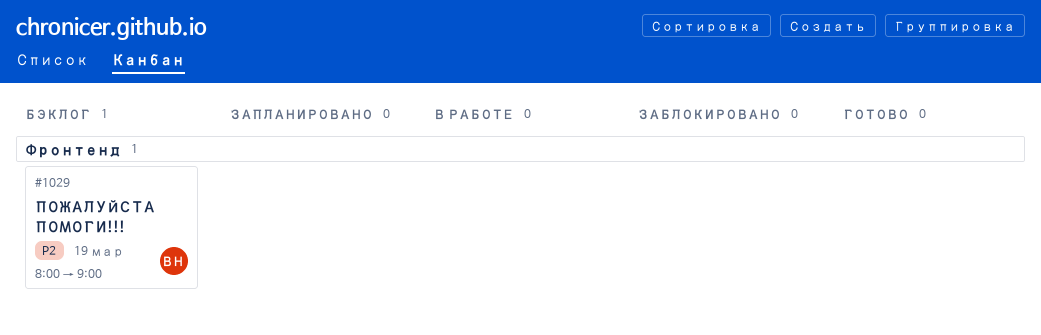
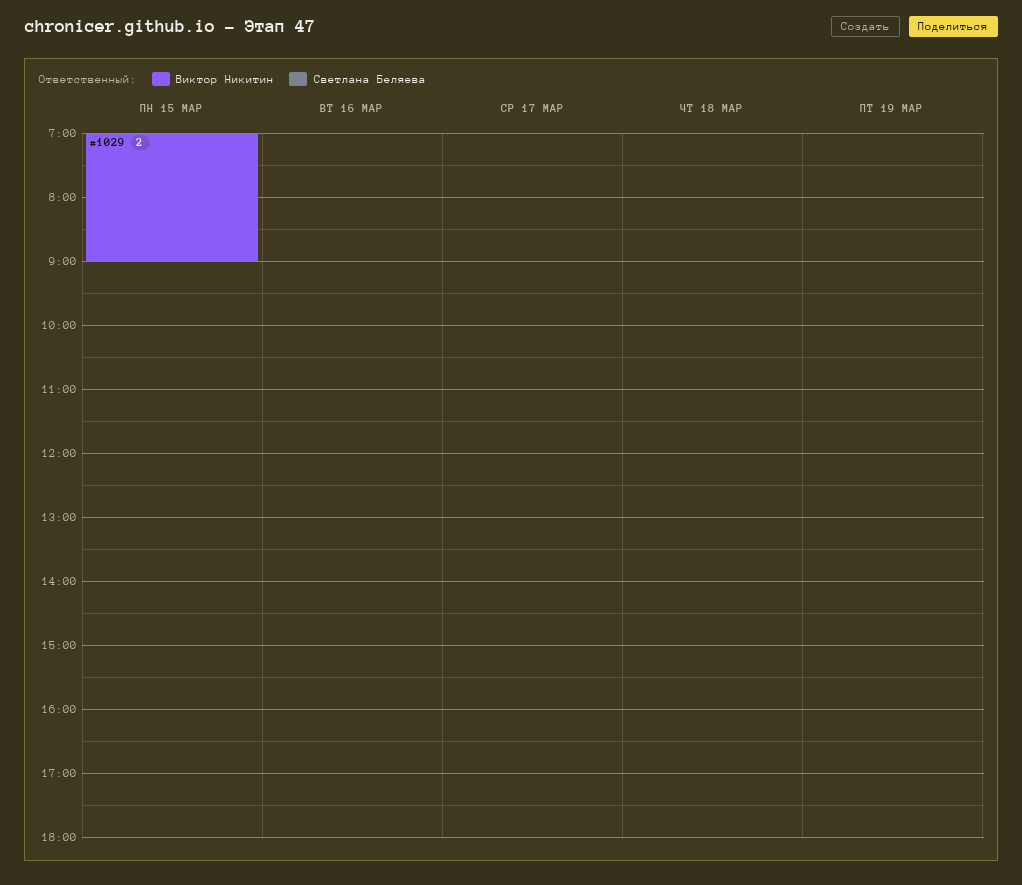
#1029, day: Mar 19 -> Mar 15
#1029, begins: 08:00 -> 07:00

